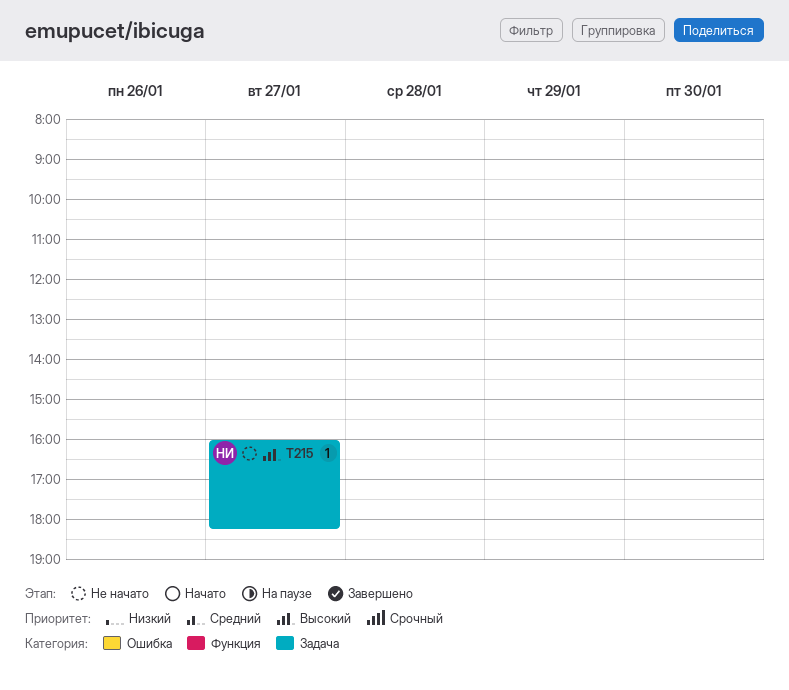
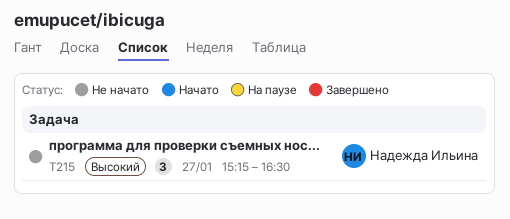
T215, estimate: 1 -> 3
T215, begins: 16:00 -> 15:15
T215, ends: 18:15 -> 16:30

